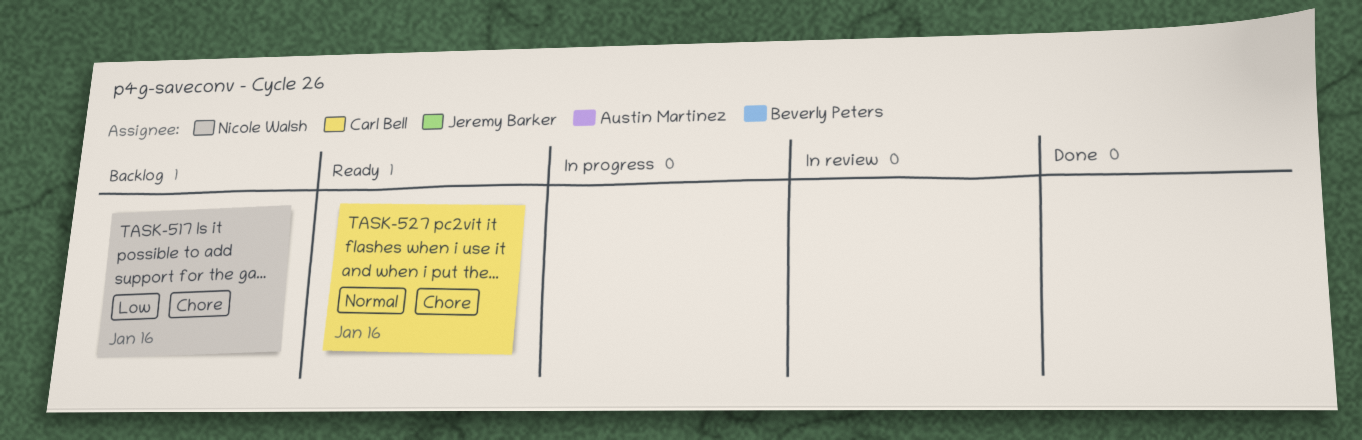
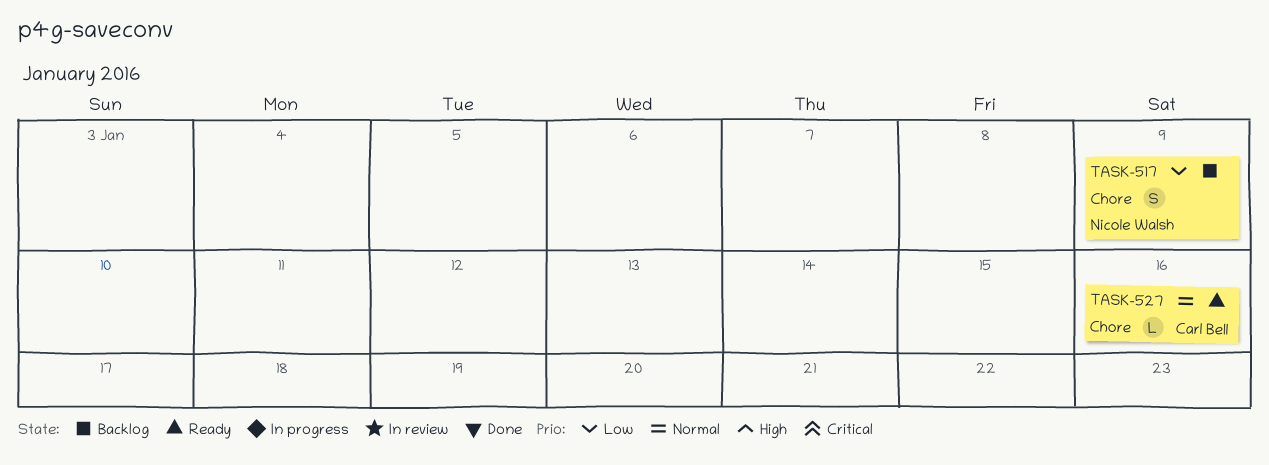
TASK-517, due: Jan 16 -> Jan 9

